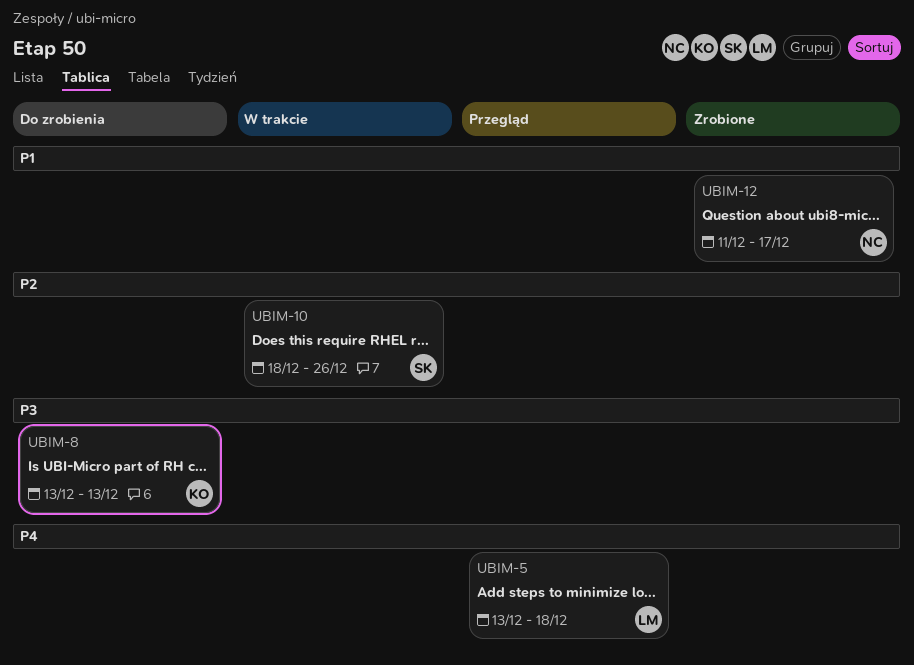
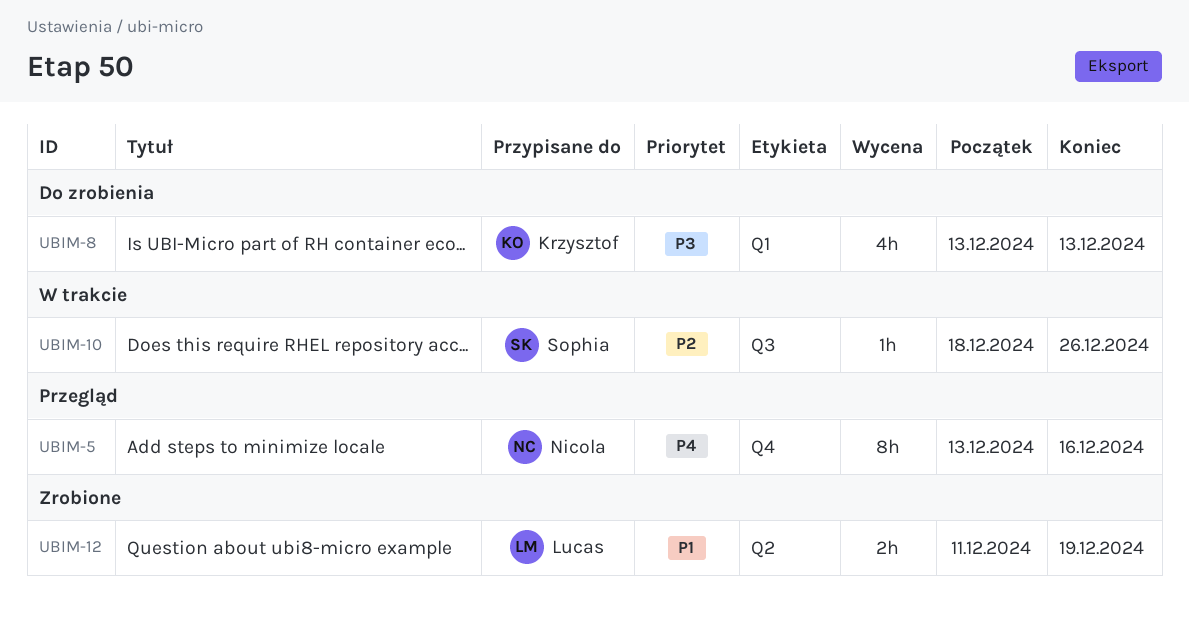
UBIM-5, owner: Lucas -> Nicola
UBIM-5, due: Dec 18 -> Dec 16
UBIM-12, owner: Nicola -> Lucas
UBIM-12, due: Dec 17 -> Dec 19

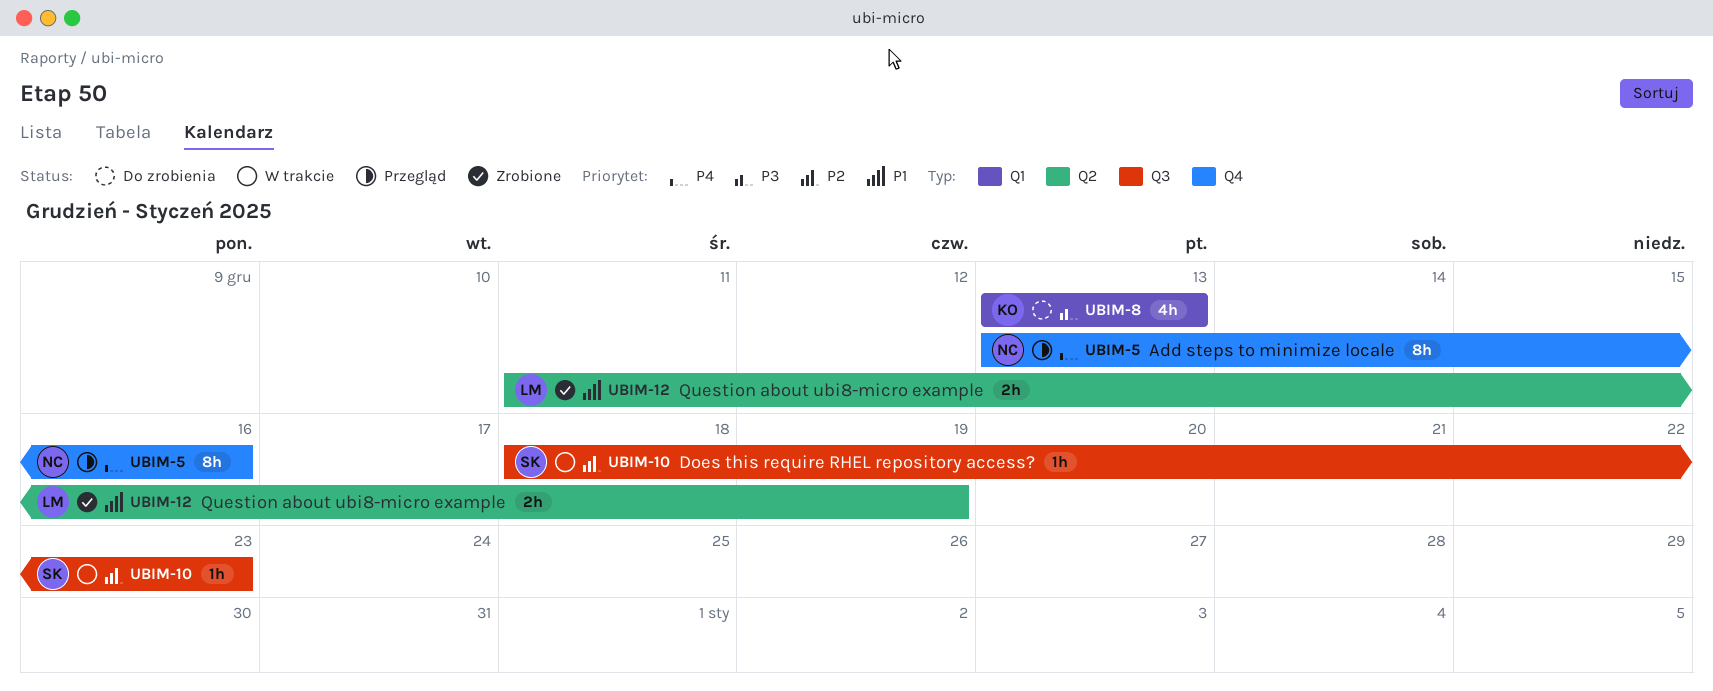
UBIM-10, due: Dec 26 -> Dec 23

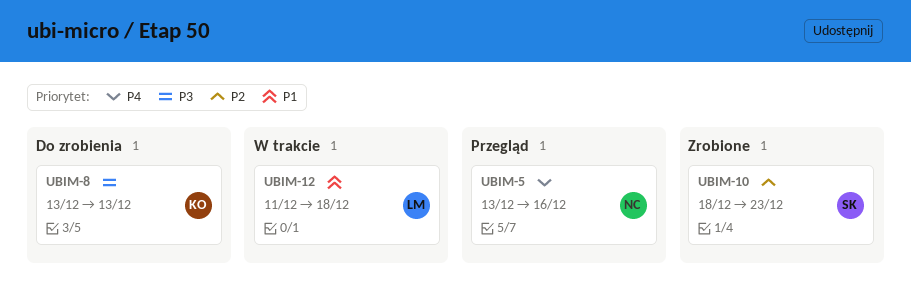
UBIM-10, status: W trakcie -> Zrobione
UBIM-12, status: Zrobione -> W trakcie
UBIM-12, due: Dec 19 -> Dec 18

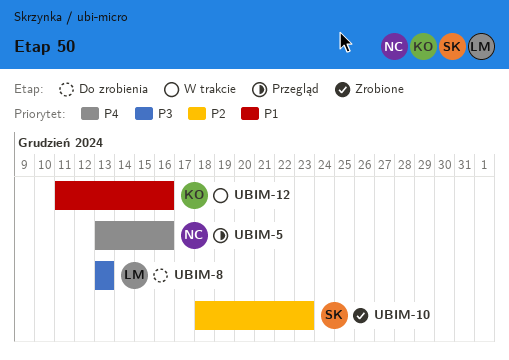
UBIM-8, owner: KO -> LM
UBIM-12, owner: LM -> KO
UBIM-12, due: Dec 18 -> Dec 16

